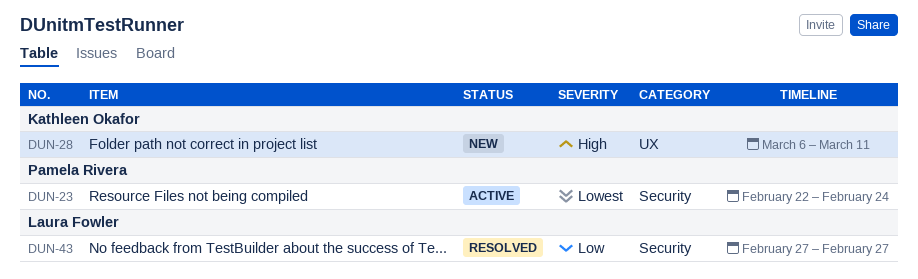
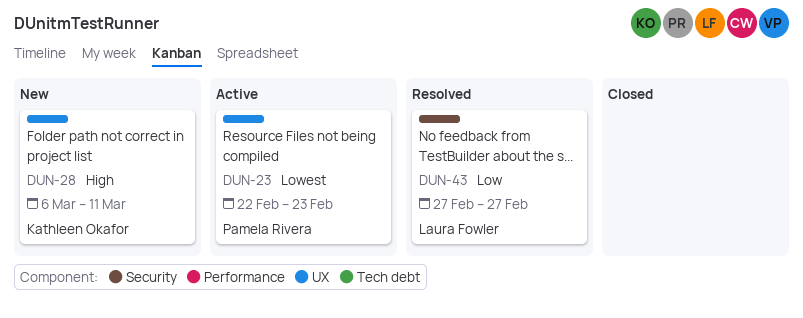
DUN-23, label: Security -> UX
DUN-23, due: Feb 24 -> Feb 23

